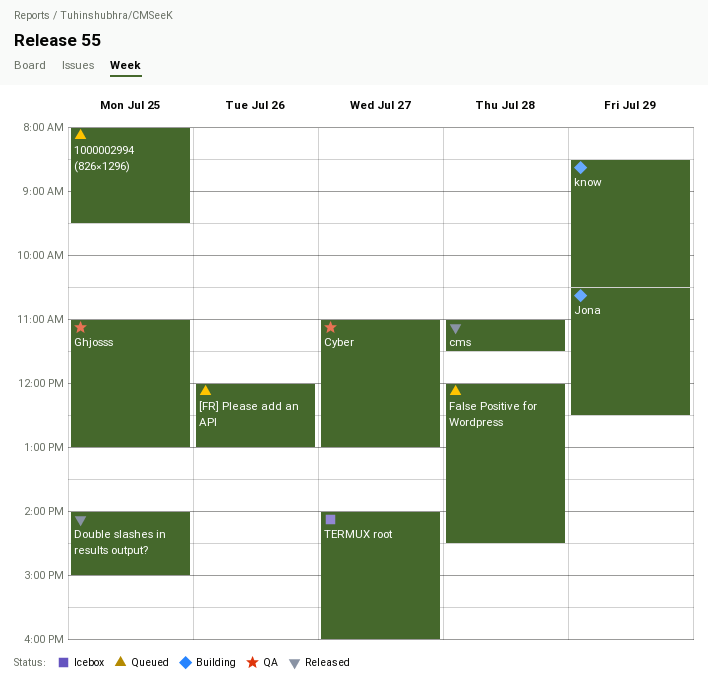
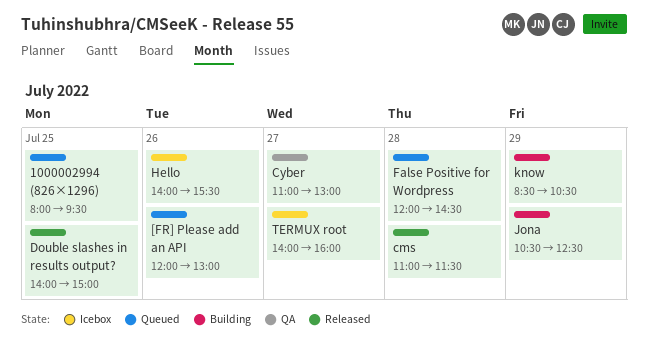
Ghjosss: present -> none
Hello: none -> present

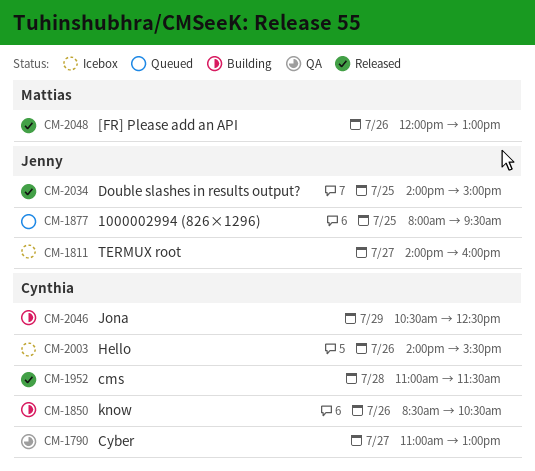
[FR] Please add an API, status: Queued -> Released
False Positive for Wordpress: present -> none
know, day: Jul 29 -> Jul 26

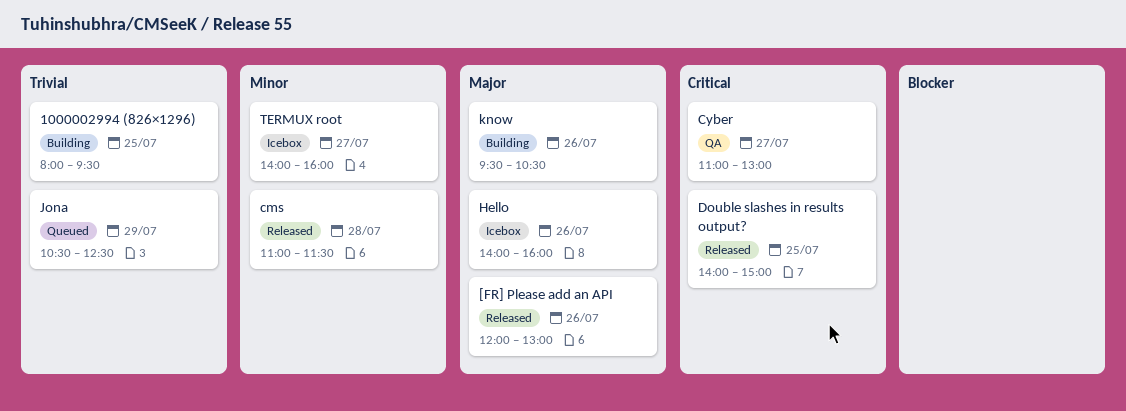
1000002994 (826×1296), status: Queued -> Building
Hello, ends: 15:30 -> 16:00
Jona, status: Building -> Queued
know, begins: 08:30 -> 09:30

